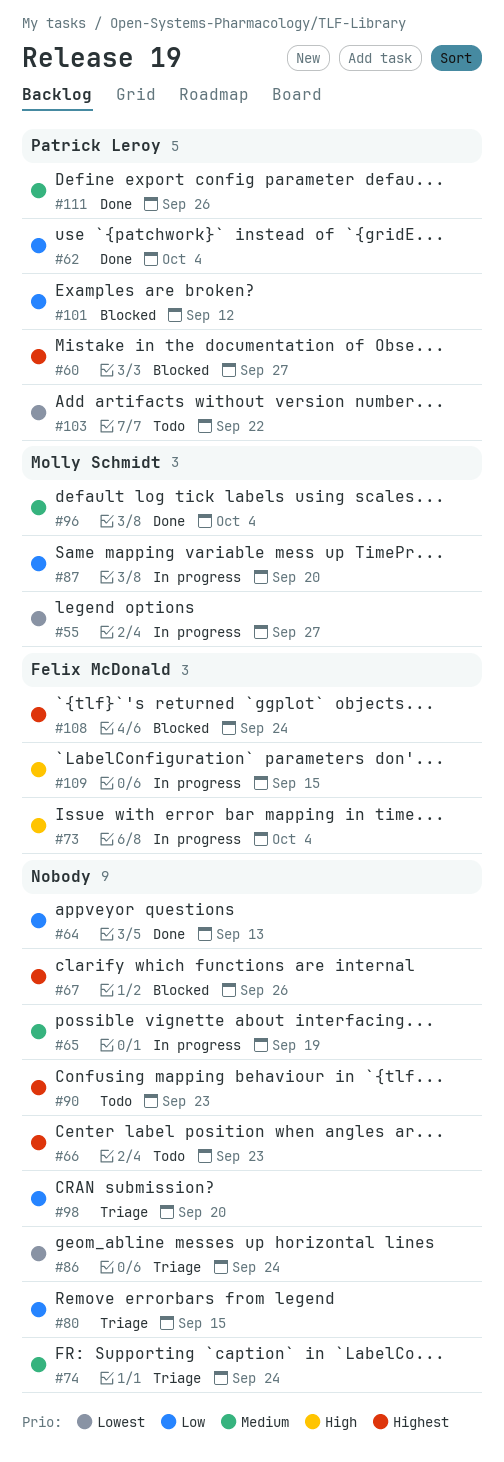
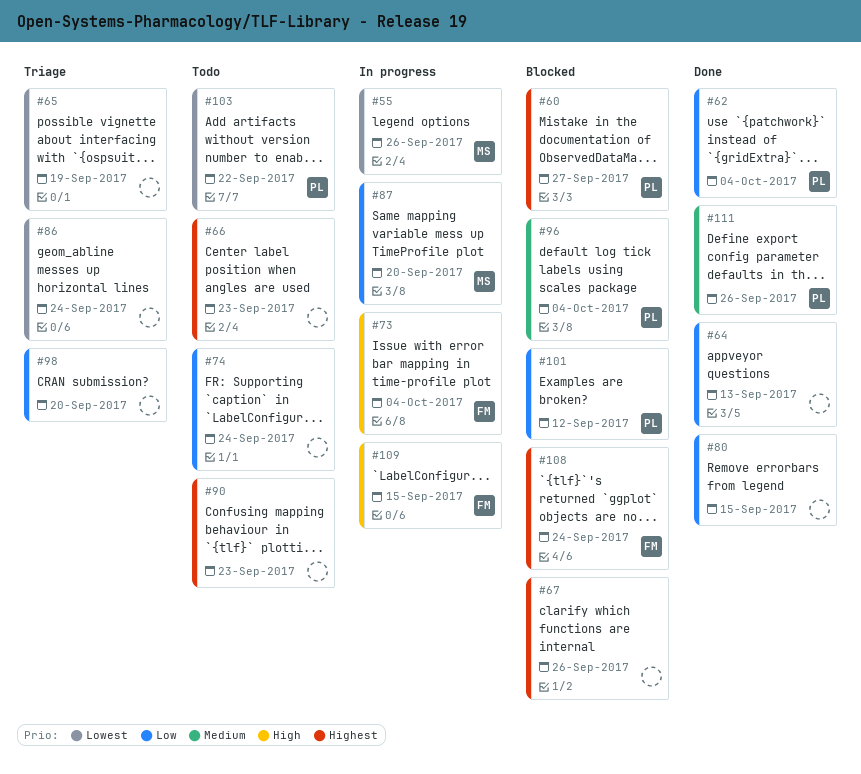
#55, due: Sep 27 -> Sep 26
#65, status: In progress -> Triage
#65, priority: Medium -> Lowest
#74, status: Triage -> Todo
#74, priority: Medium -> Low
#80, status: Triage -> Done
#96, status: Done -> Blocked
#96, owner: Molly Schmidt -> Patrick Leroy

